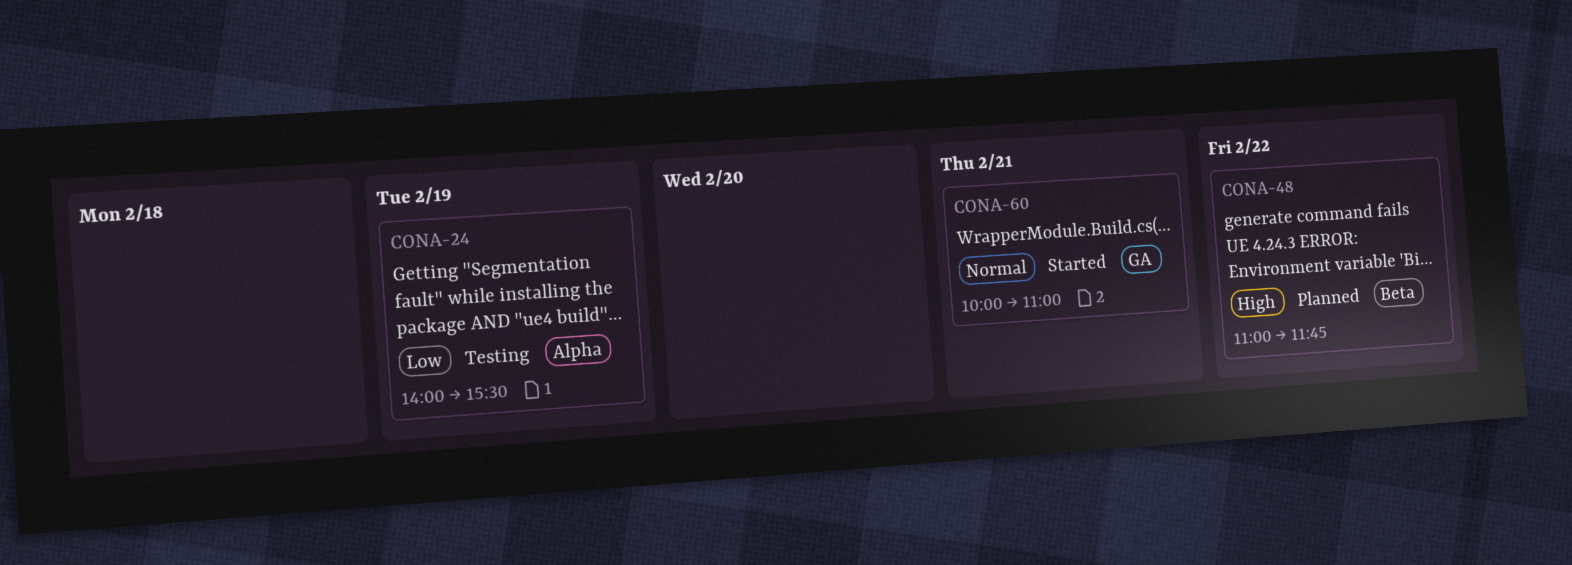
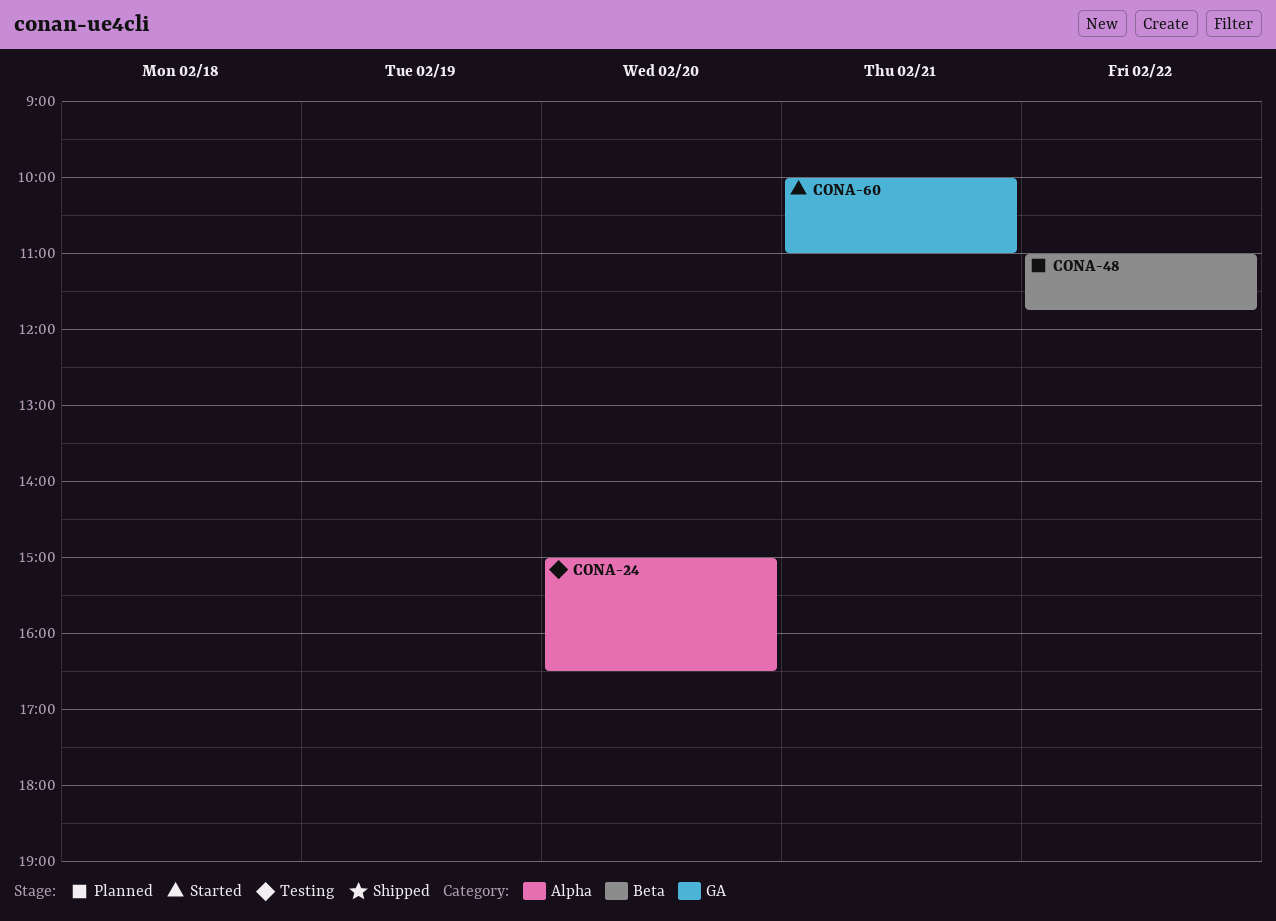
CONA-24, day: Feb 19 -> Feb 20
CONA-24, begins: 14:00 -> 15:00
CONA-24, ends: 15:30 -> 16:30

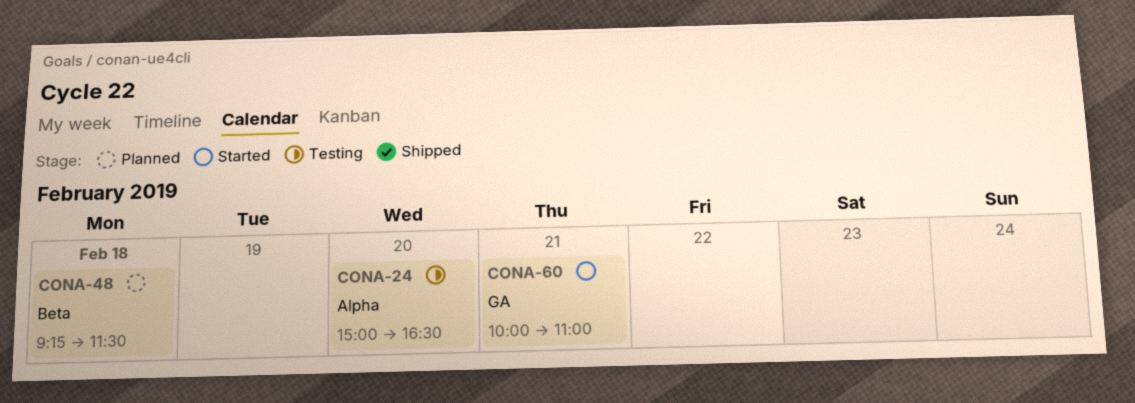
CONA-48, day: Feb 22 -> Feb 18
CONA-48, begins: 11:00 -> 09:15
CONA-48, ends: 11:45 -> 11:30

